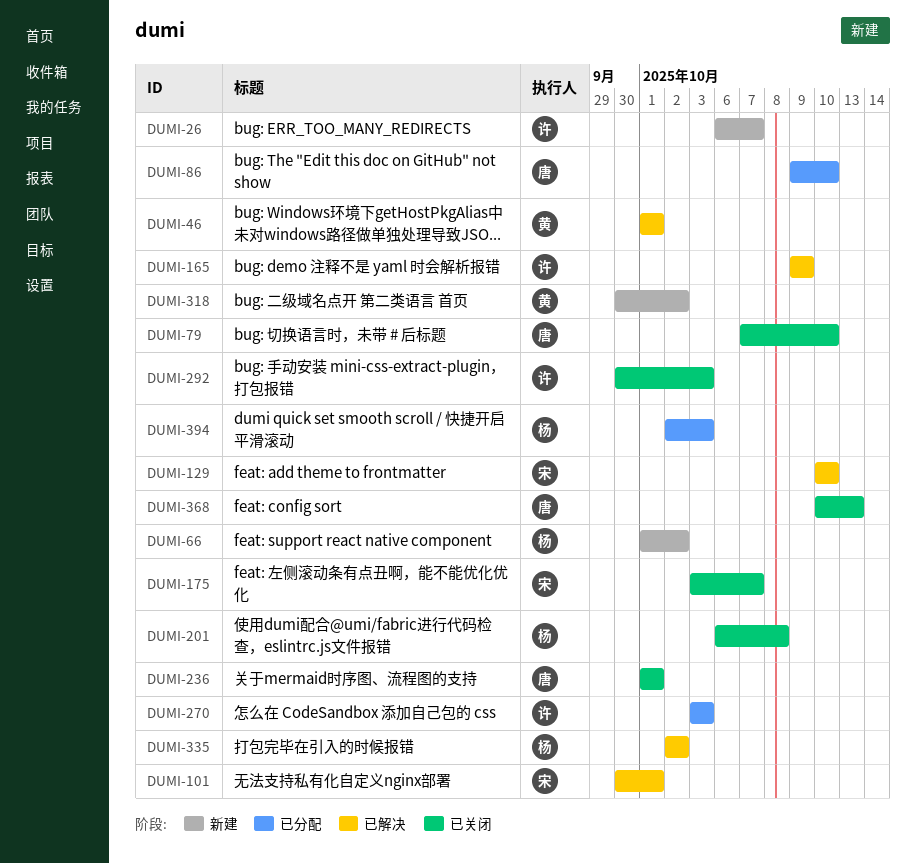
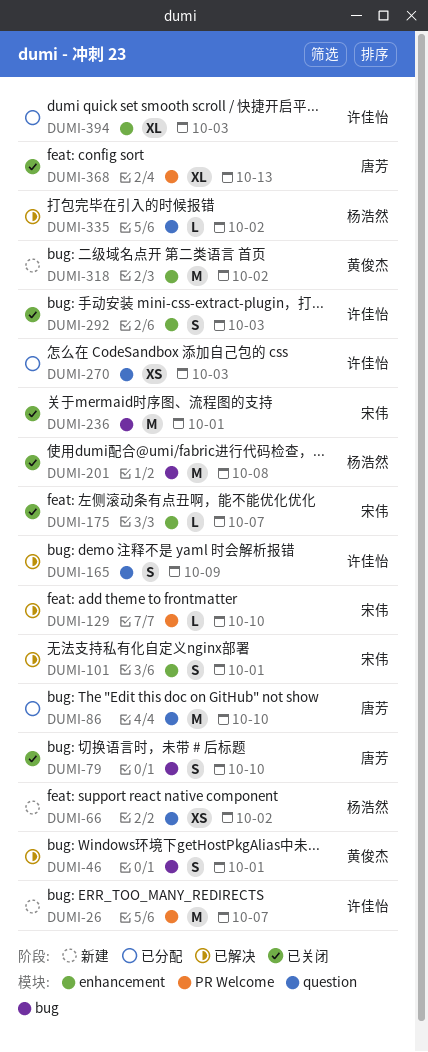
DUMI-236, owner: 唐芳 -> 宋伟
DUMI-394, owner: 杨浩然 -> 许佳怡

